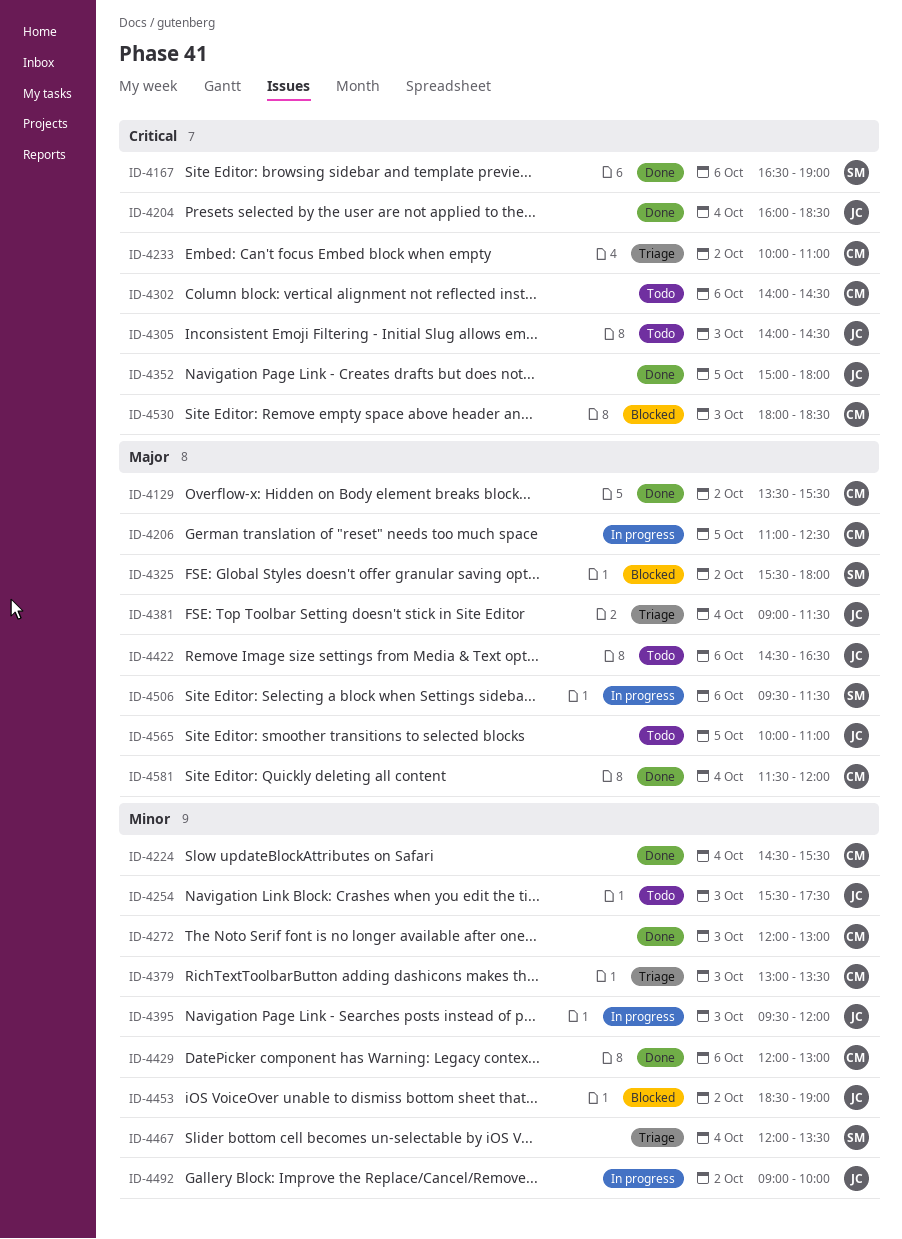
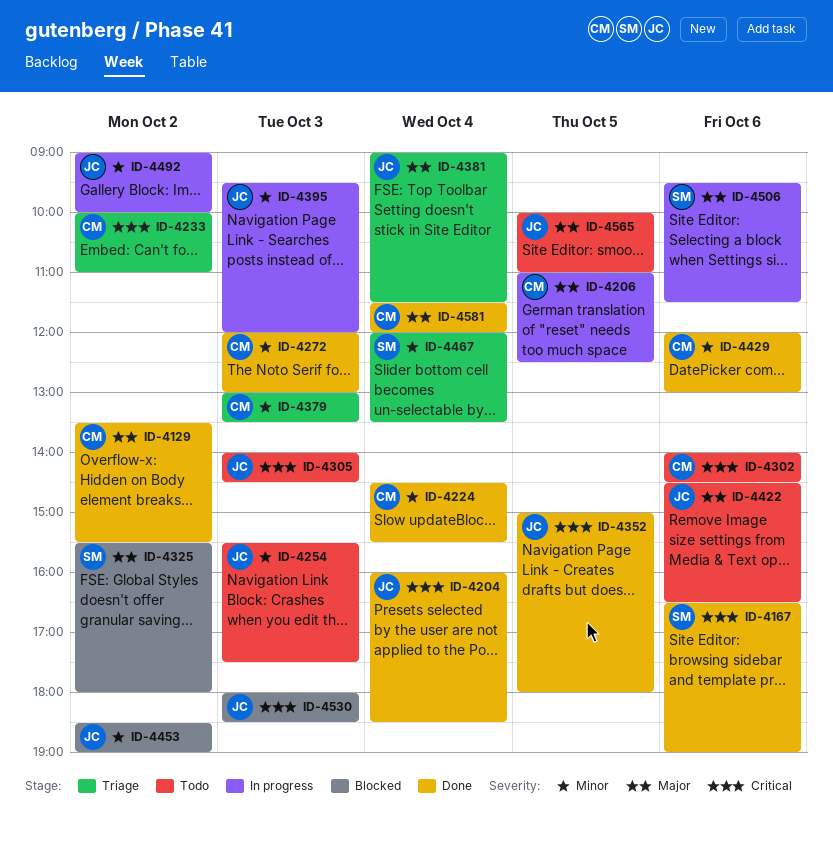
ID-4530, owner: CM -> JC

